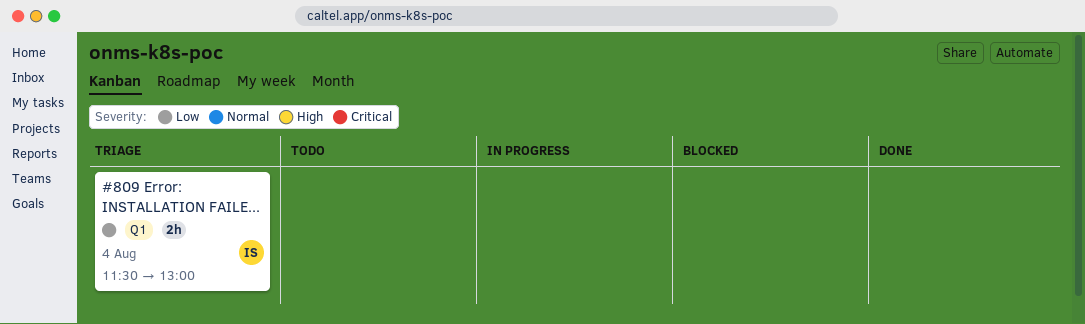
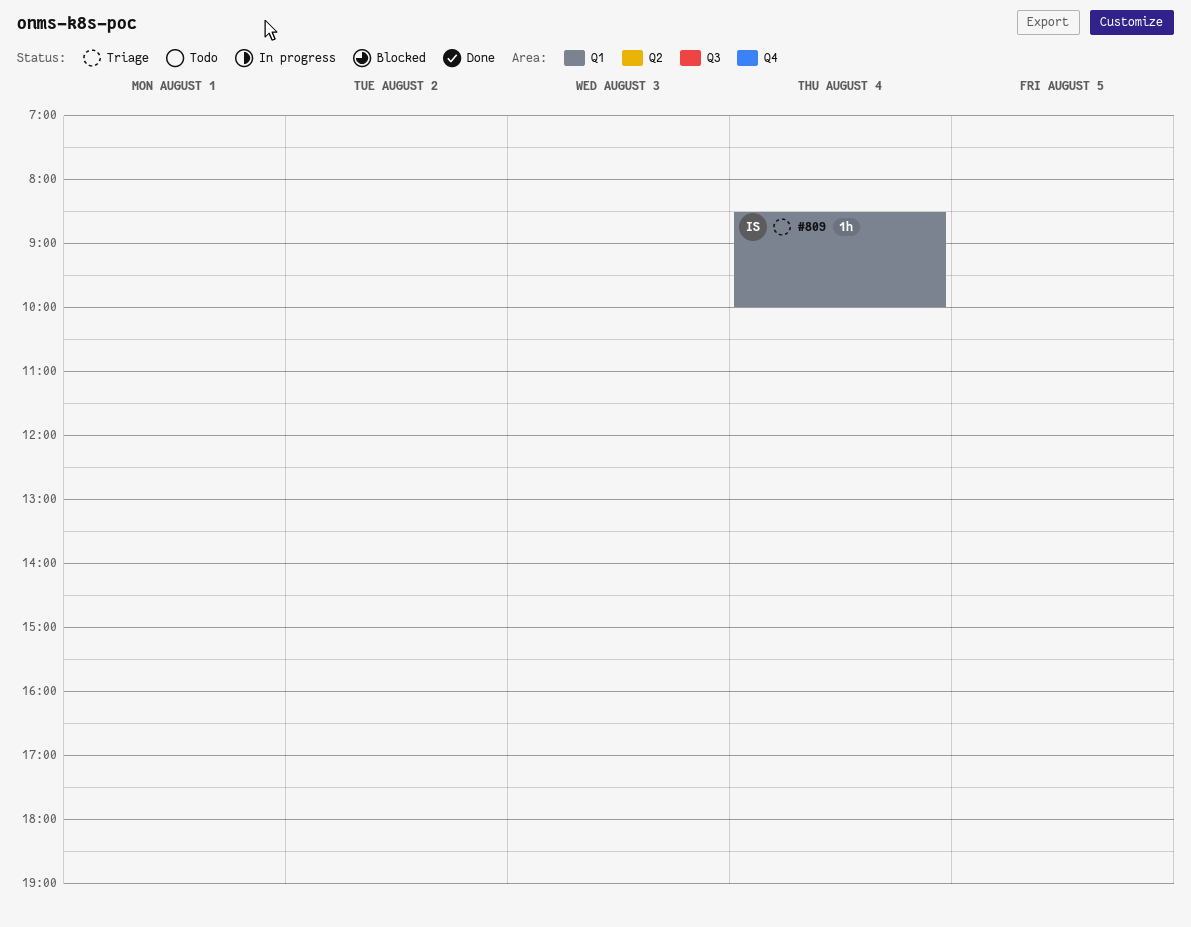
#809, estimate: 2h -> 1h
#809, begins: 11:30 -> 08:30
#809, ends: 13:00 -> 10:00

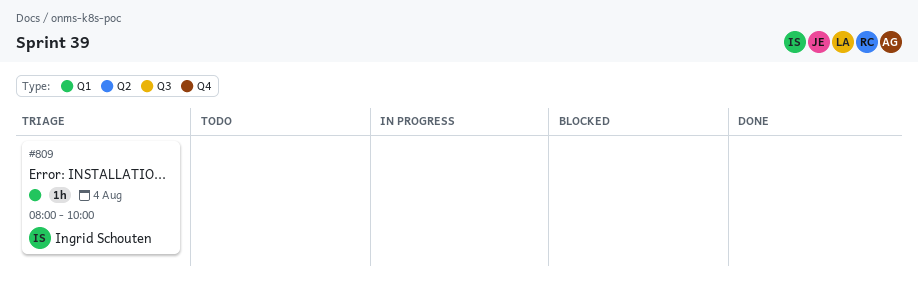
#809, begins: 08:30 -> 08:00

